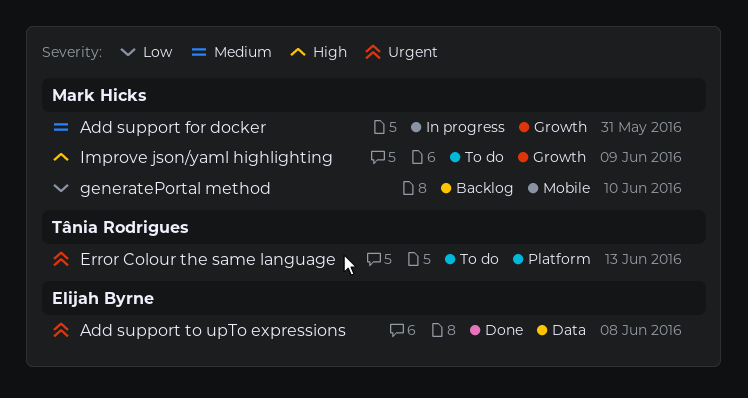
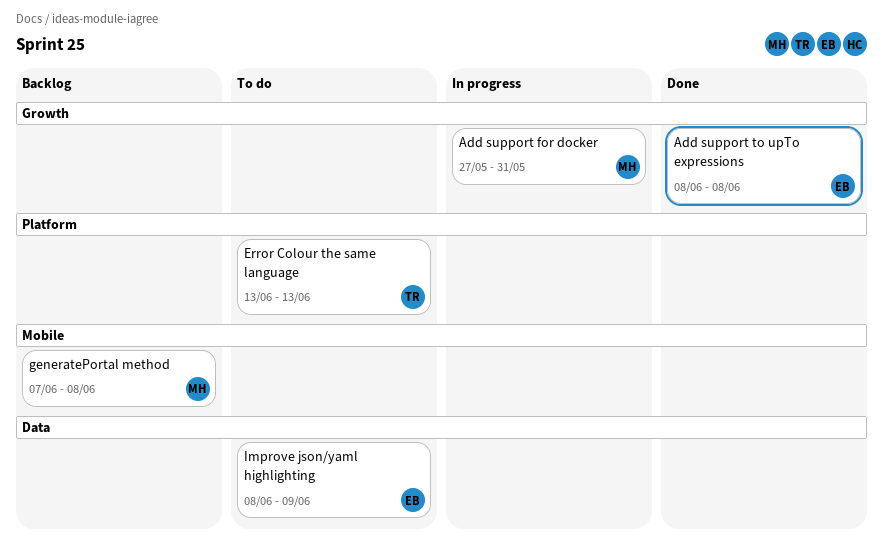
Add support to upTo expressions, label: Data -> Growth
generatePortal method, due: Jun 10 -> Jun 8
Improve json/yaml highlighting, owner: Mark Hicks -> Elijah Byrne
Improve json/yaml highlighting, label: Growth -> Data

